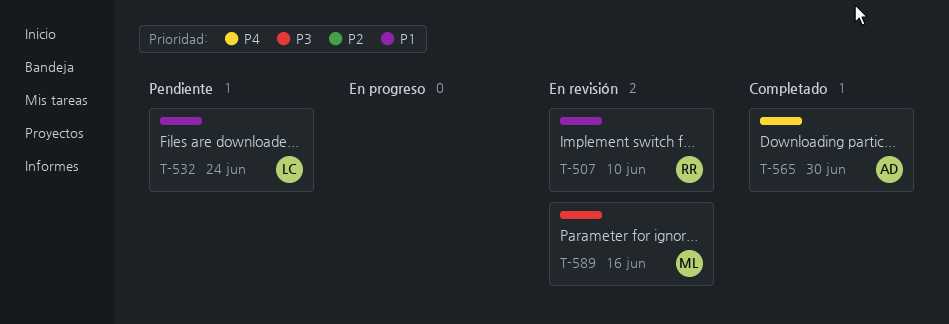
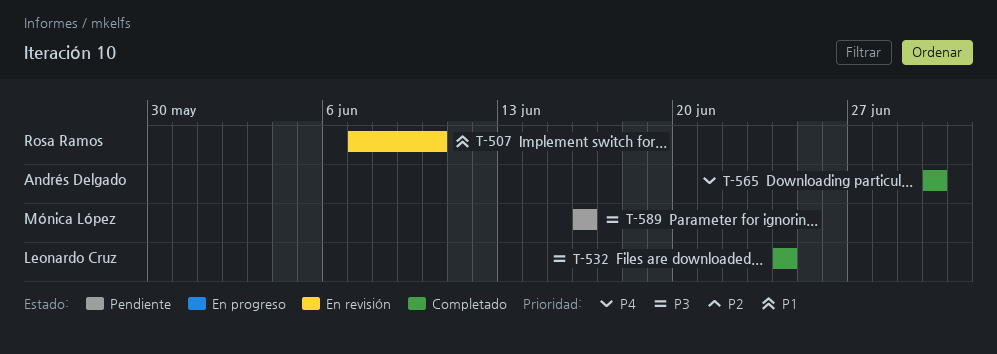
T-532, status: Pendiente -> Completado
T-532, priority: P1 -> P3
T-589, status: En revisión -> Pendiente

